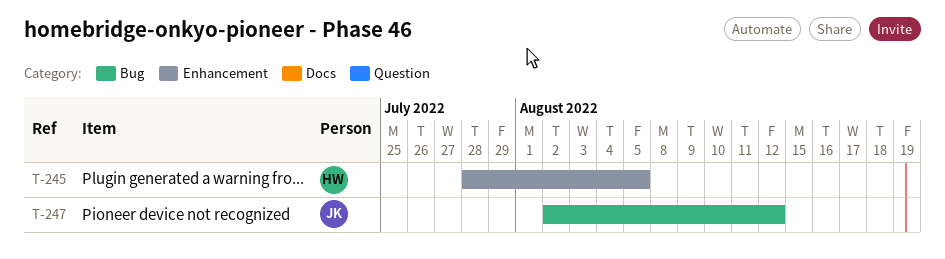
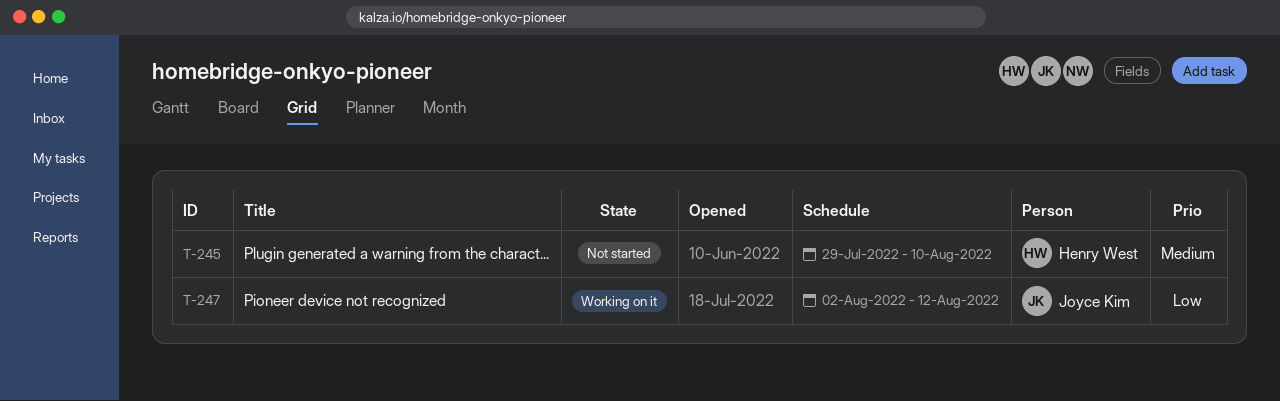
T-245, start: Jul 28 -> Jul 29
T-245, due: Aug 5 -> Aug 10

